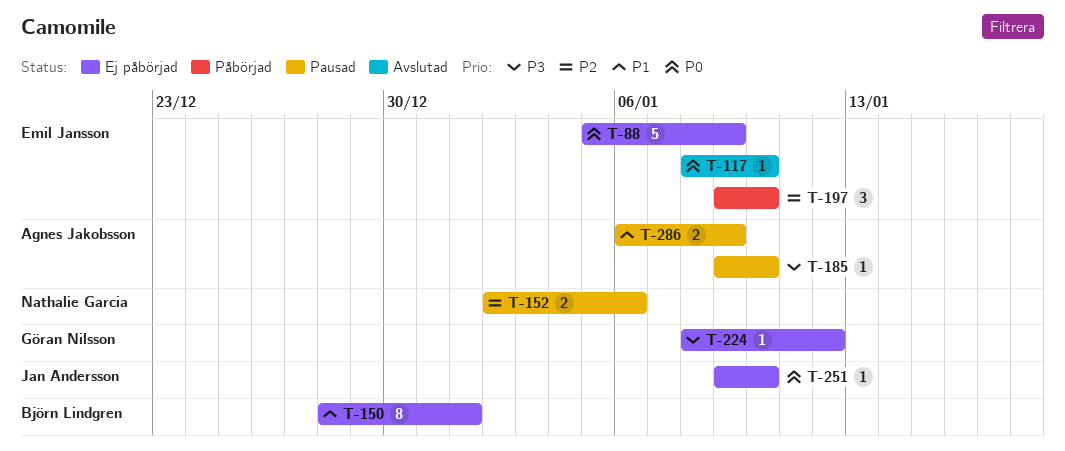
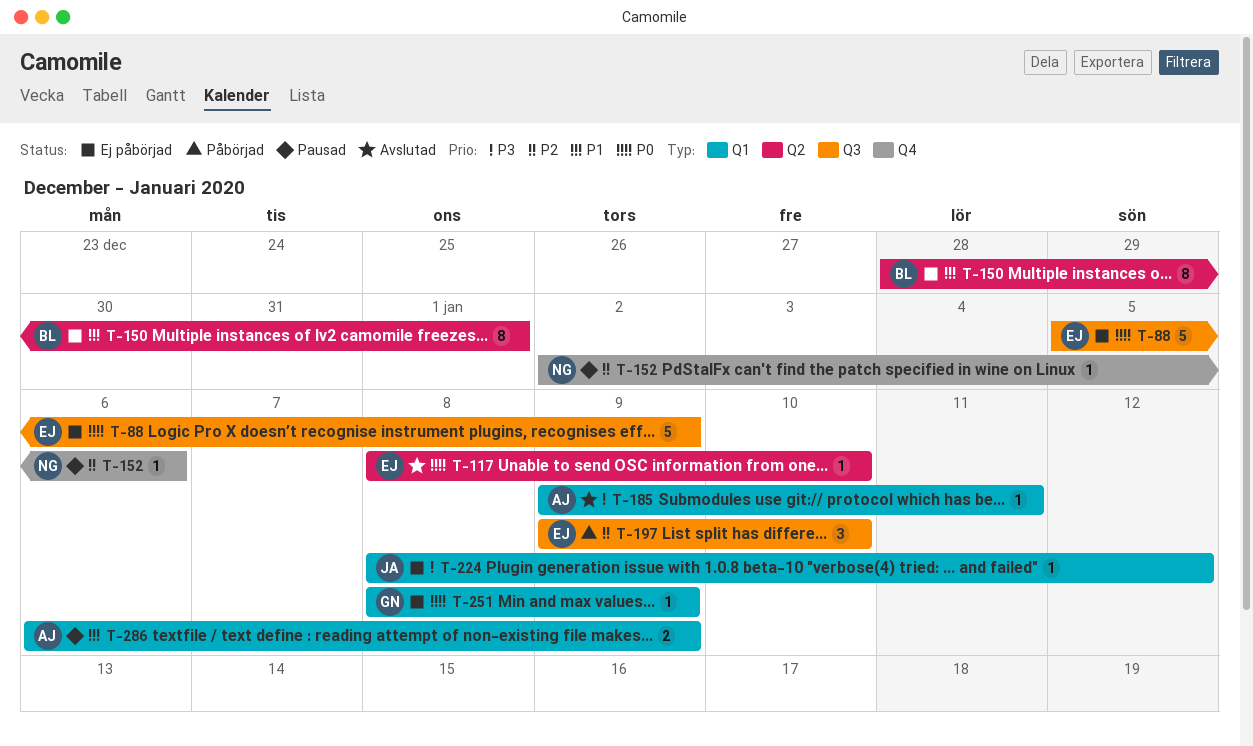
T-152, estimate: 2 -> 1
T-185, status: Pausad -> Avslutad
T-185, due: Jan 10 -> Jan 11
T-224, owner: Göran Nilsson -> Jan Andersson
T-251, owner: Jan Andersson -> Göran Nilsson
T-251, start: Jan 9 -> Jan 8
T-251, due: Jan 10 -> Jan 9

